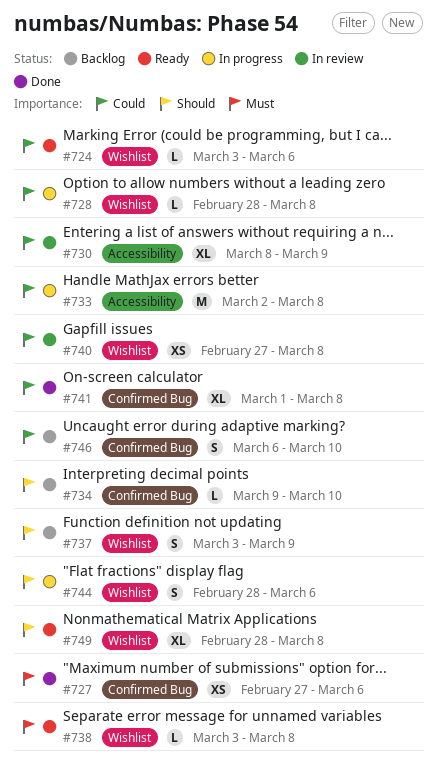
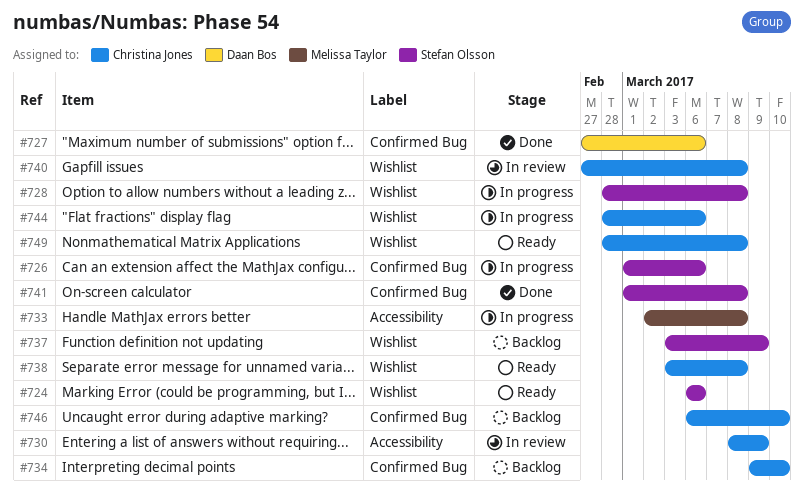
#724, start: Mar 3 -> Mar 6
#726: none -> present

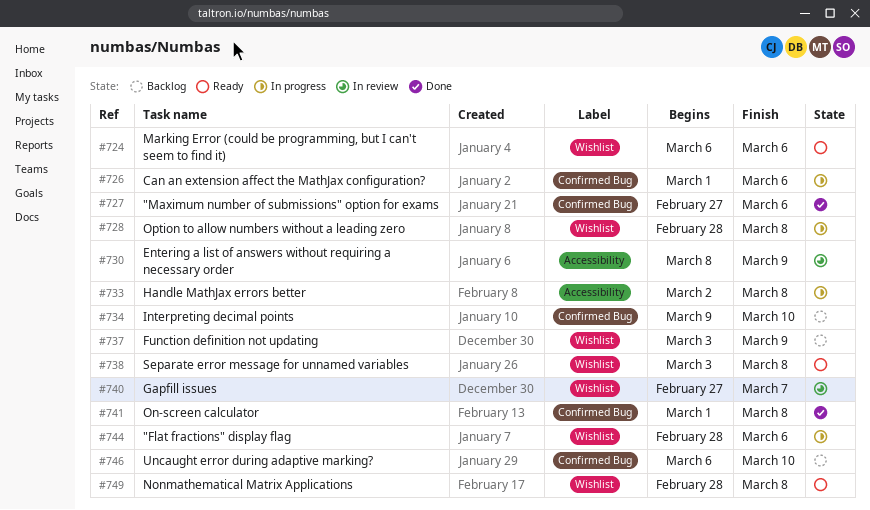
#740, due: Mar 8 -> Mar 7

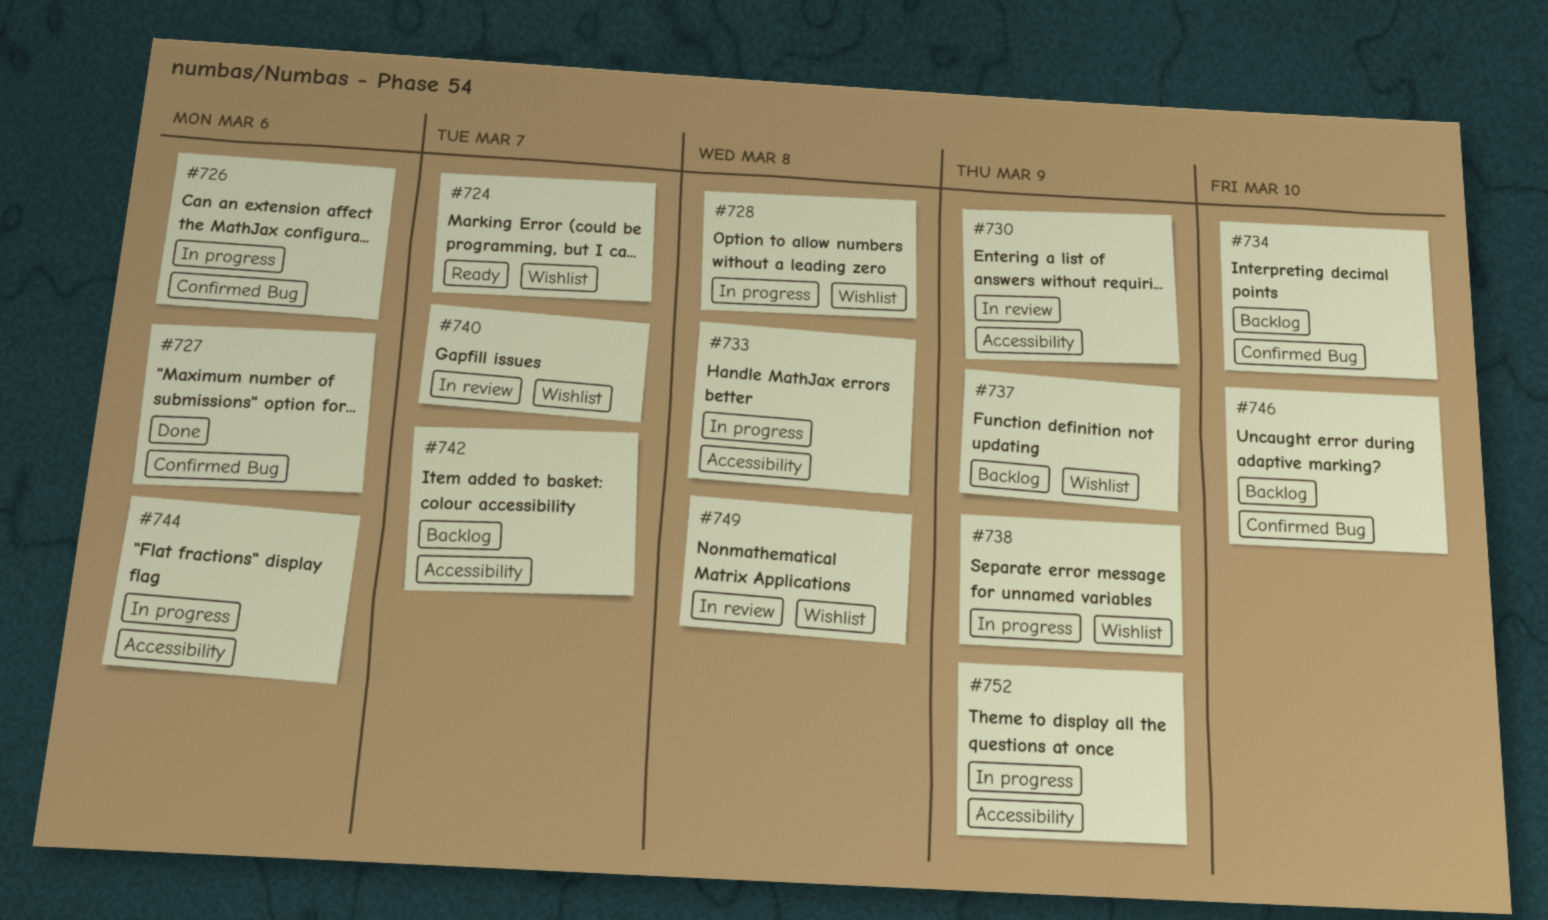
#724, due: Mar 6 -> Mar 7
#738, status: Ready -> In progress
#738, due: Mar 8 -> Mar 9
#741: present -> none
#742: none -> present
#744, label: Wishlist -> Accessibility
#749, status: Ready -> In review
#752: none -> present

